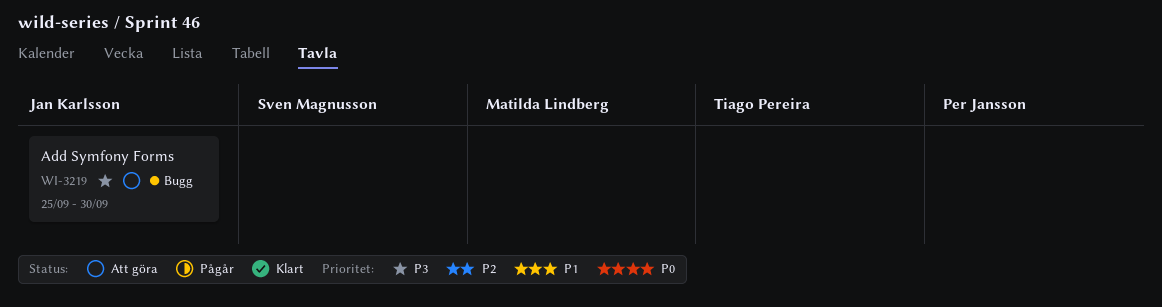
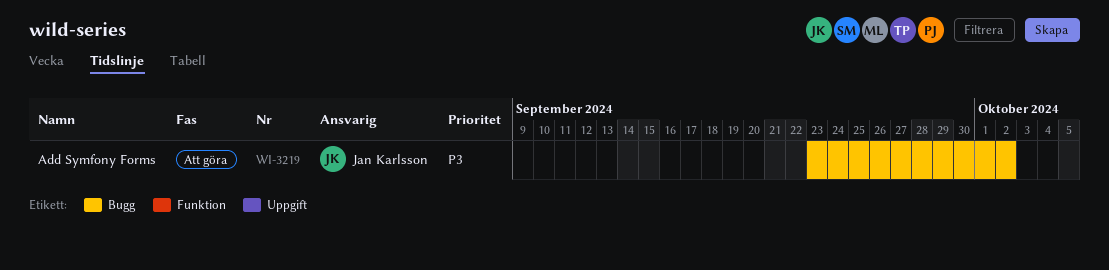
WI-3219, start: Sep 25 -> Sep 23
WI-3219, due: Sep 30 -> Oct 2

